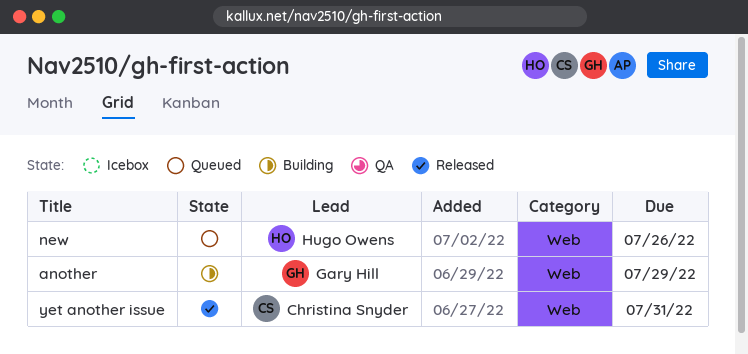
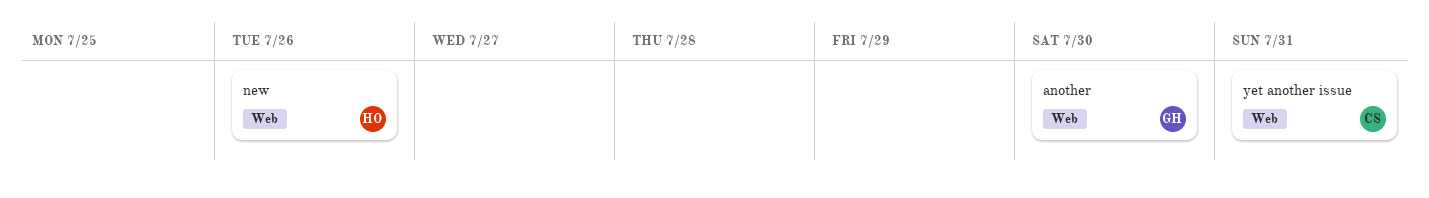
another, due: Jul 29 -> Jul 30

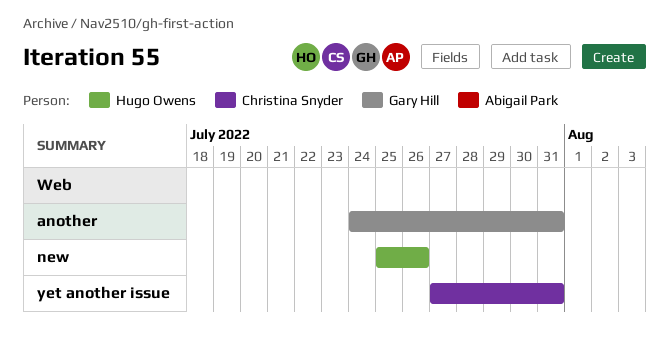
another, due: Jul 30 -> Jul 31

